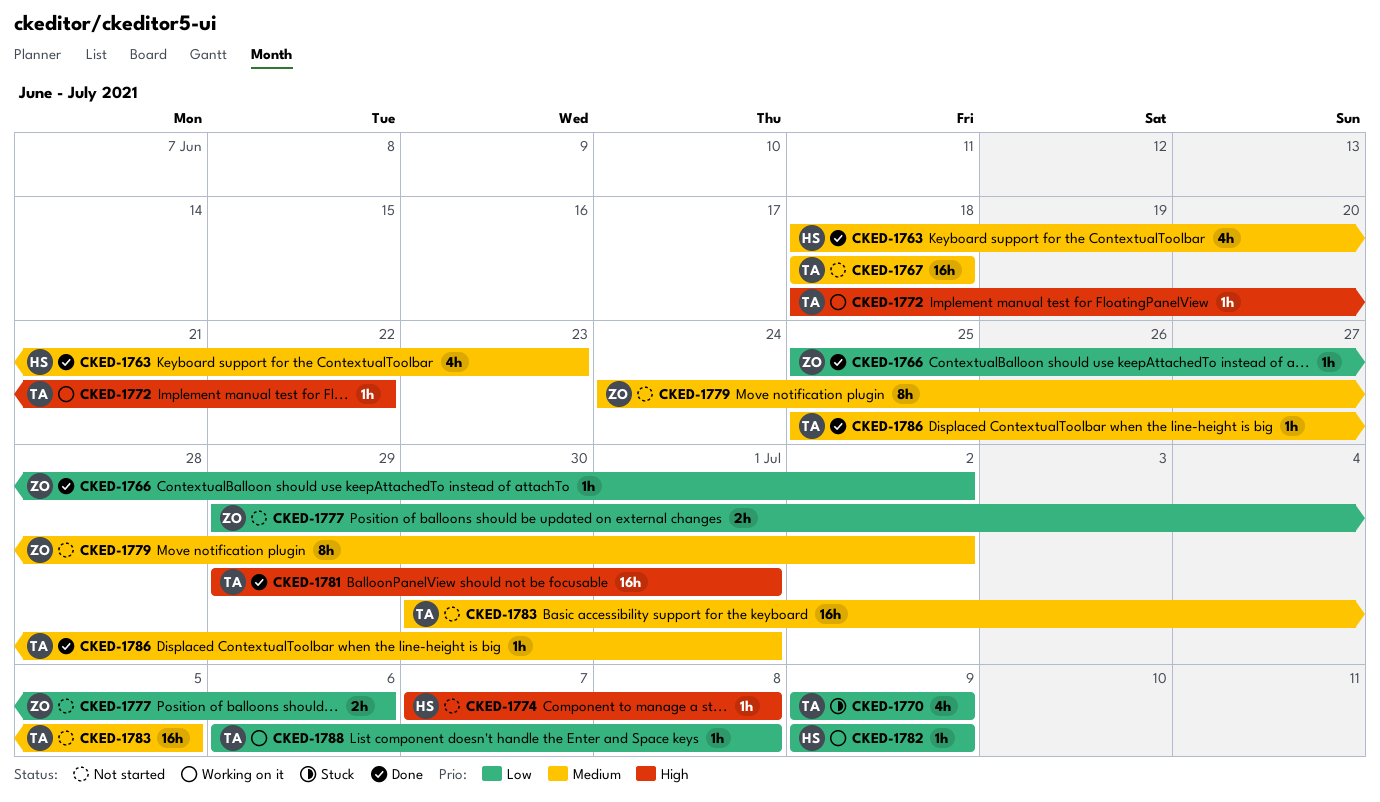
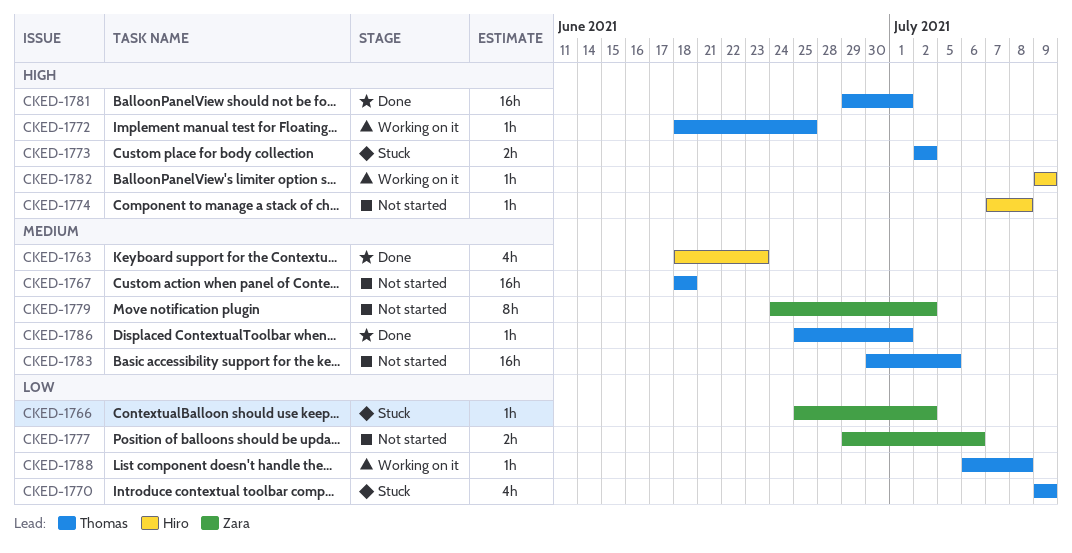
CKED-1766, status: Done -> Stuck
CKED-1772, due: Jun 22 -> Jun 25
CKED-1773: none -> present
CKED-1782, priority: Low -> High

